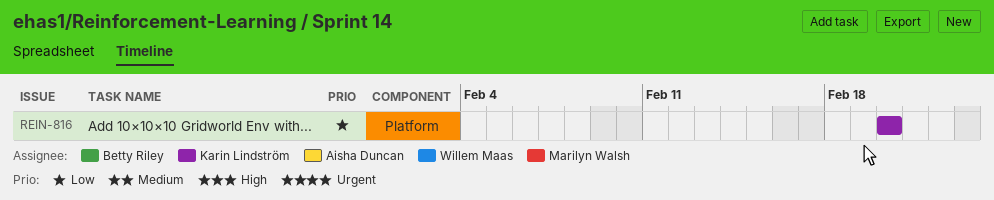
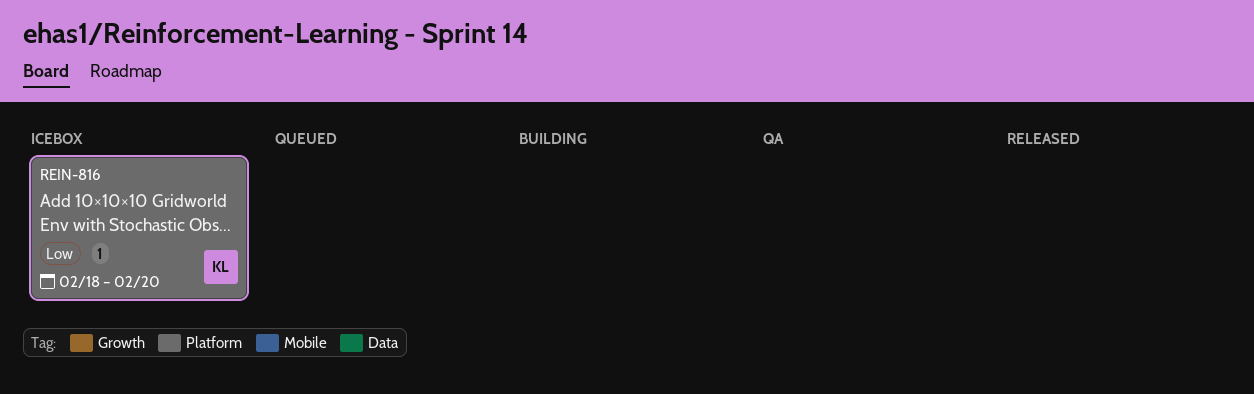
REIN-816, start: Feb 20 -> Feb 18

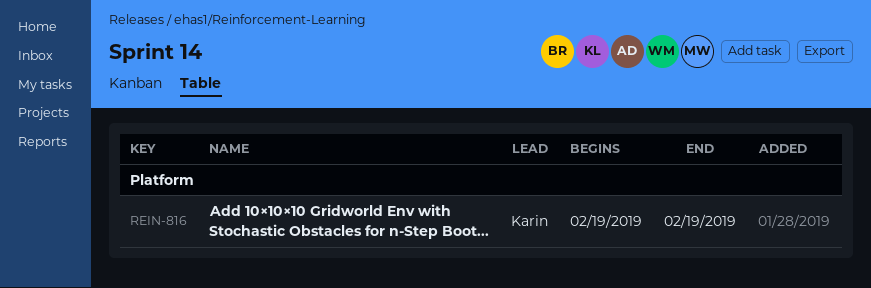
REIN-816, start: Feb 18 -> Feb 19
REIN-816, due: Feb 20 -> Feb 19

